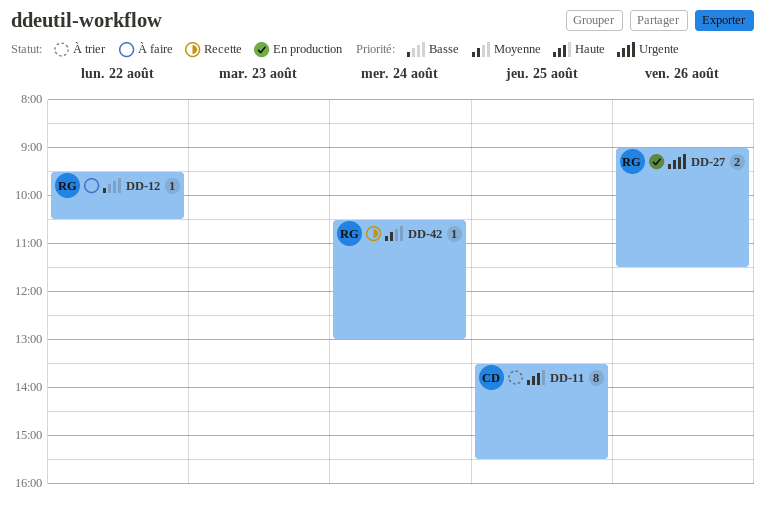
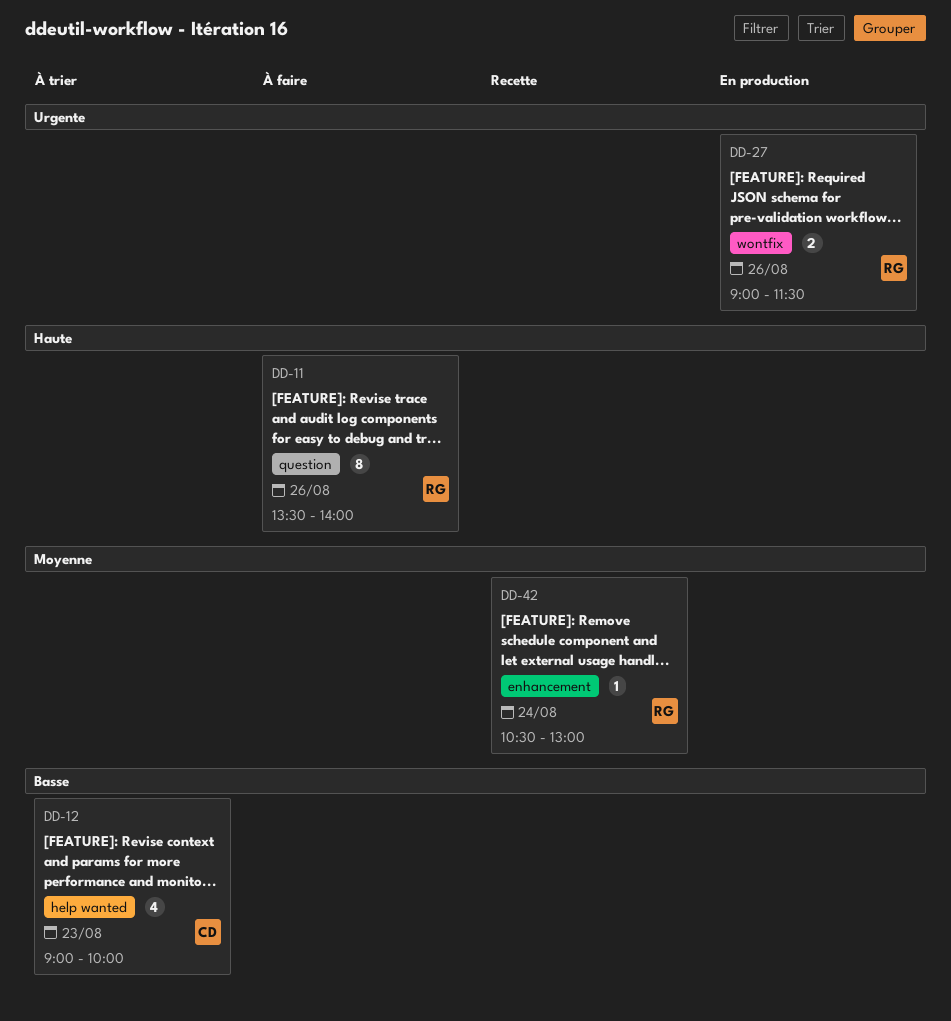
DD-11, status: À trier -> À faire
DD-11, owner: CD -> RG
DD-11, day: Aug 25 -> Aug 26
DD-11, ends: 15:30 -> 14:00
DD-12, status: À faire -> À trier
DD-12, owner: RG -> CD
DD-12, estimate: 1 -> 4
DD-12, day: Aug 22 -> Aug 23
DD-12, begins: 09:30 -> 09:00
DD-12, ends: 10:30 -> 10:00

